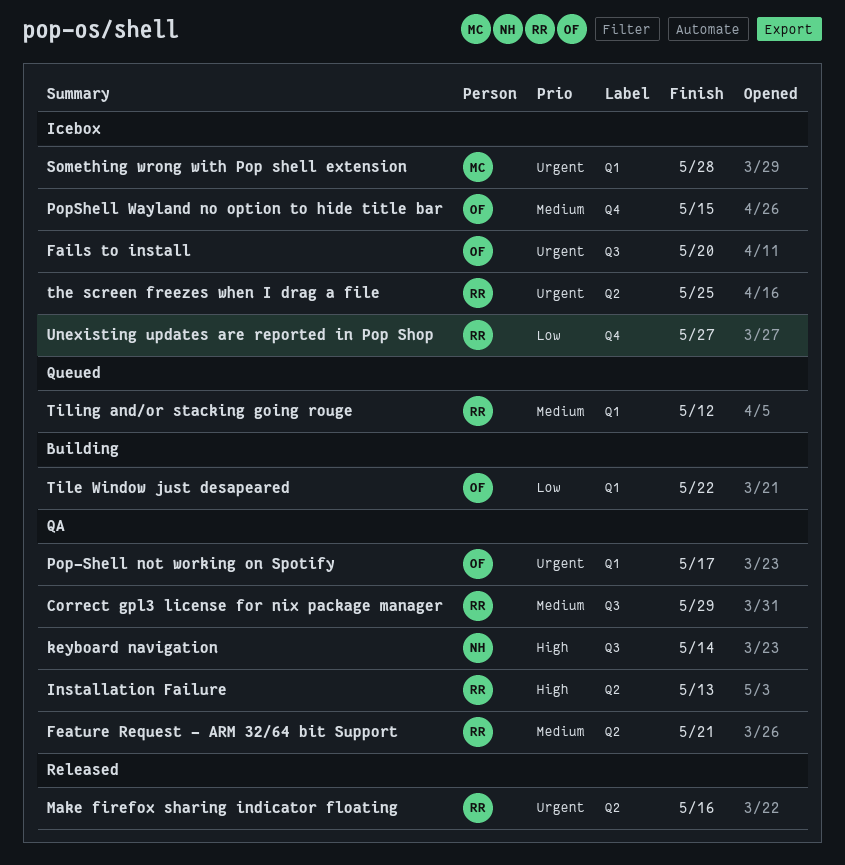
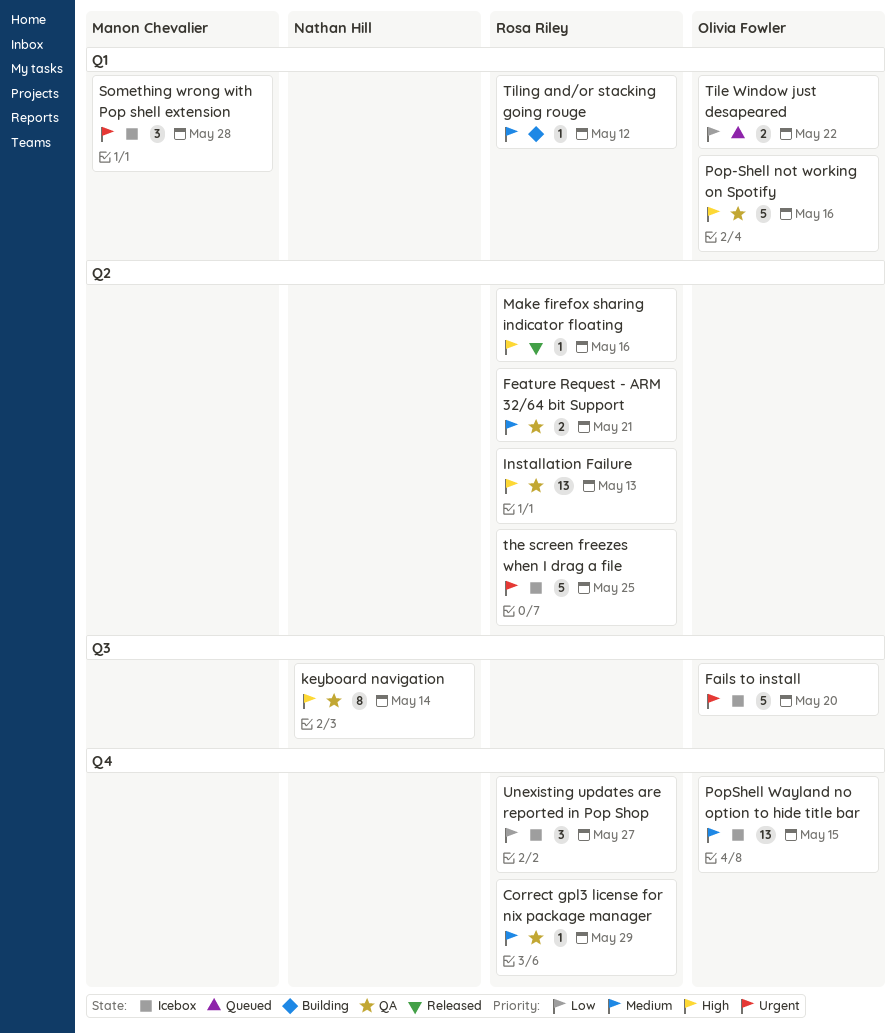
Correct gpl3 license for nix package manager, label: Q3 -> Q4
Make firefox sharing indicator floating, priority: Urgent -> High
Pop-Shell not working on Spotify, priority: Urgent -> High
Pop-Shell not working on Spotify, due: May 17 -> May 16
Tile Window just desapeared, status: Building -> Queued
Tiling and/or stacking going rouge, status: Queued -> Building

